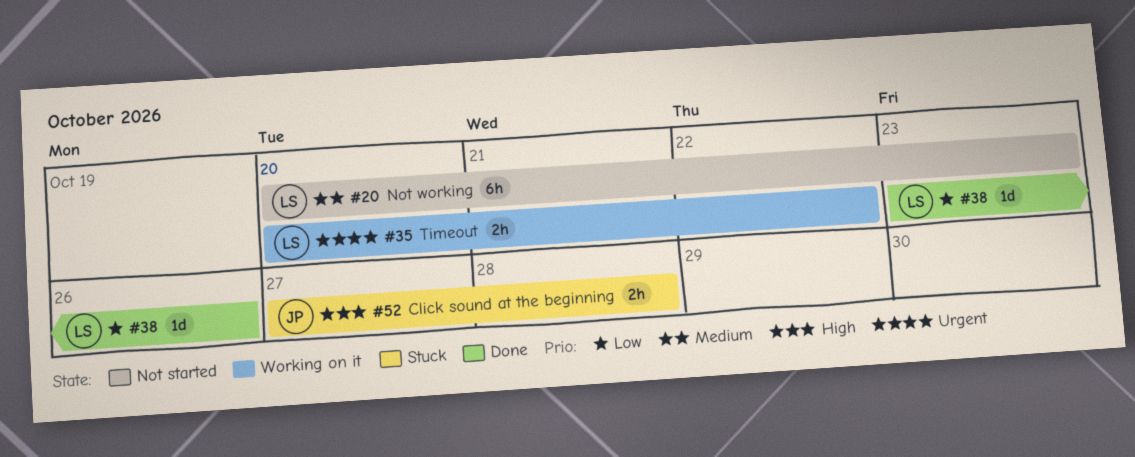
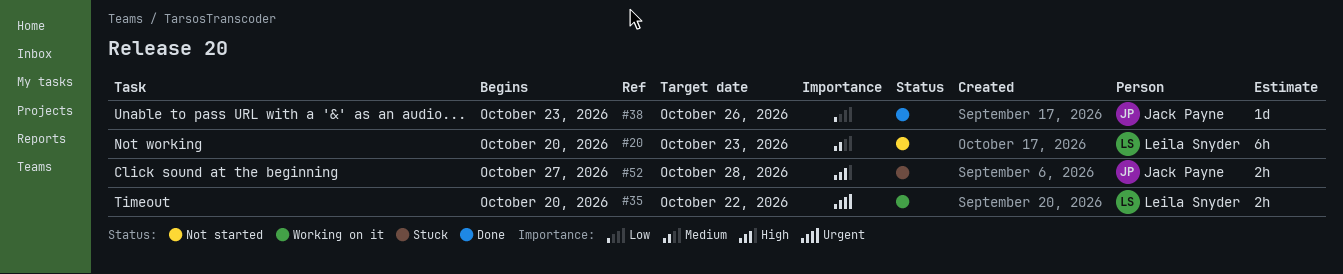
#38, owner: Leila Snyder -> Jack Payne

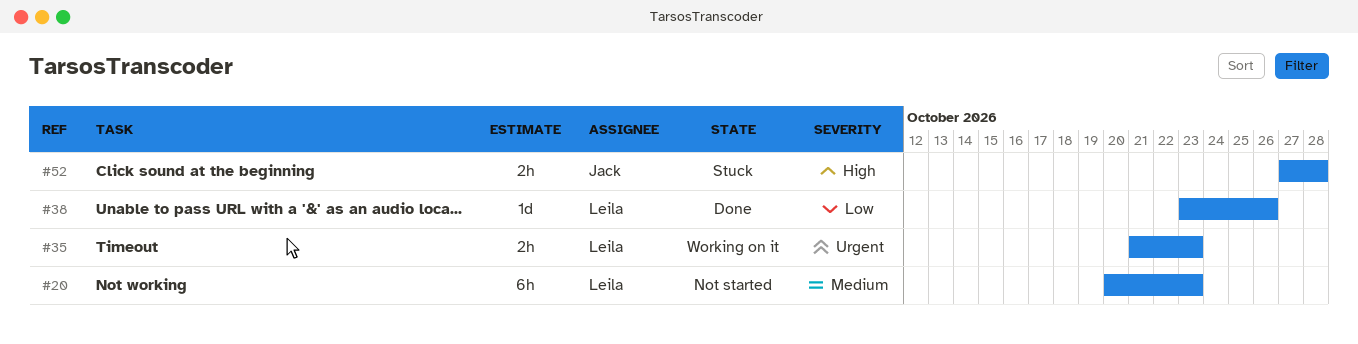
#35, start: Oct 20 -> Oct 21
#35, due: Oct 22 -> Oct 23
#38, owner: Jack Payne -> Leila Snyder

